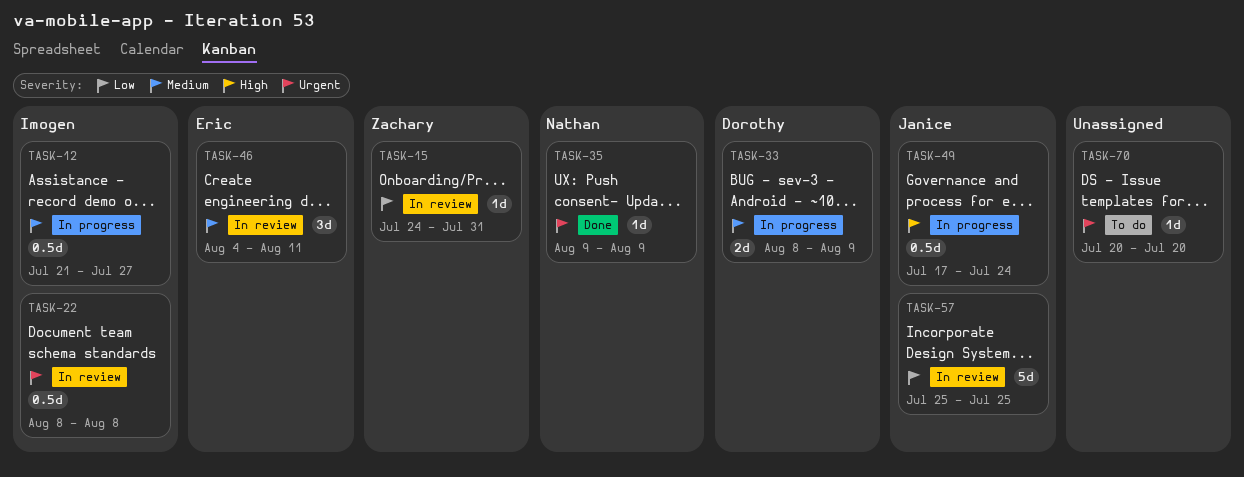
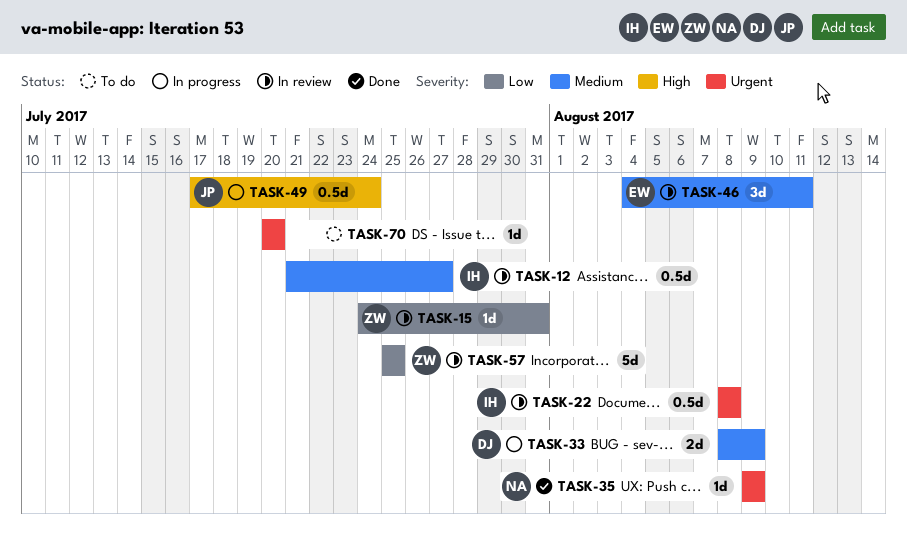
TASK-12, status: In progress -> In review
TASK-57, owner: Janice -> Zachary

